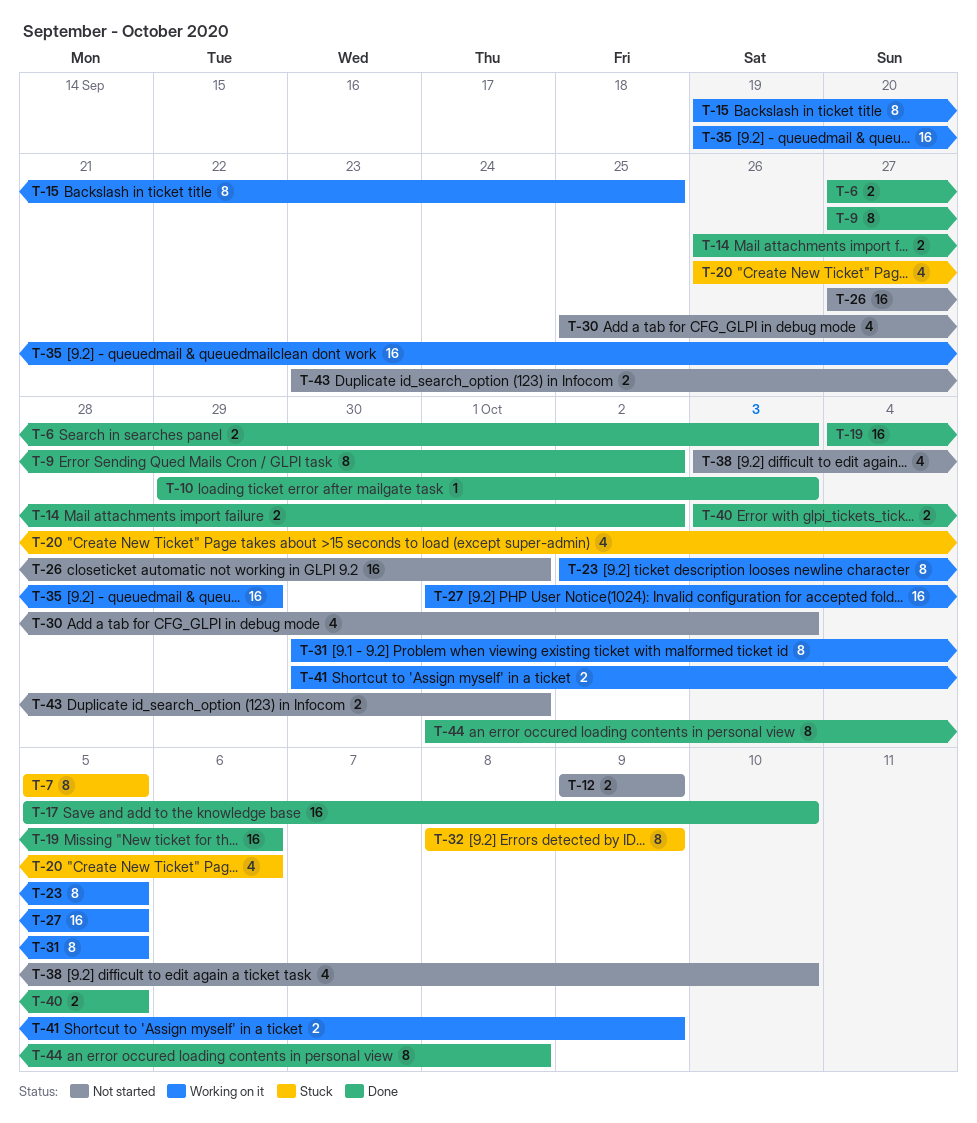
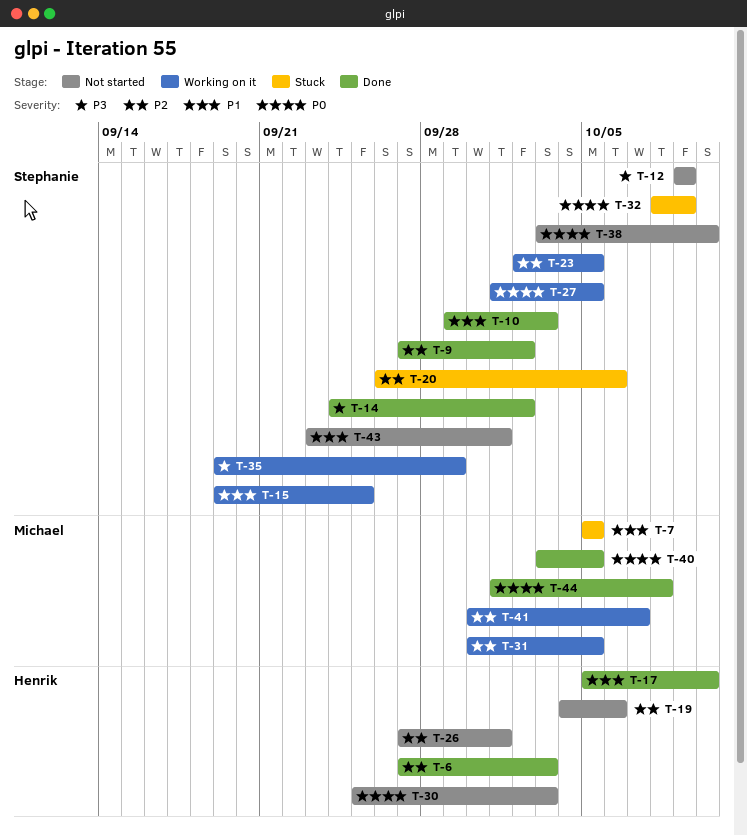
T-14, start: Sep 26 -> Sep 24
T-19, status: Done -> Not started
T-41, due: Oct 9 -> Oct 7

